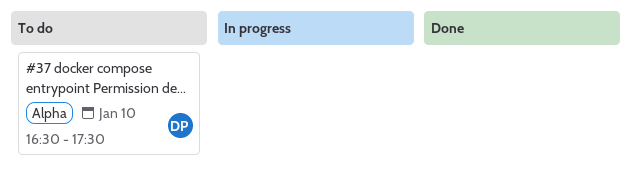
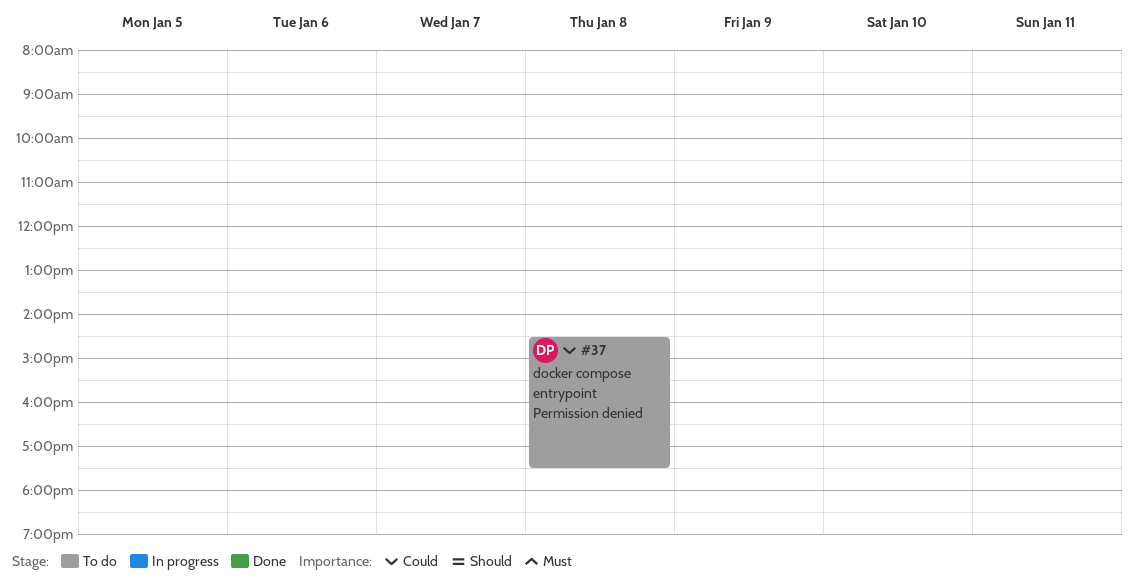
#37, day: Jan 10 -> Jan 8
#37, begins: 16:30 -> 14:30

